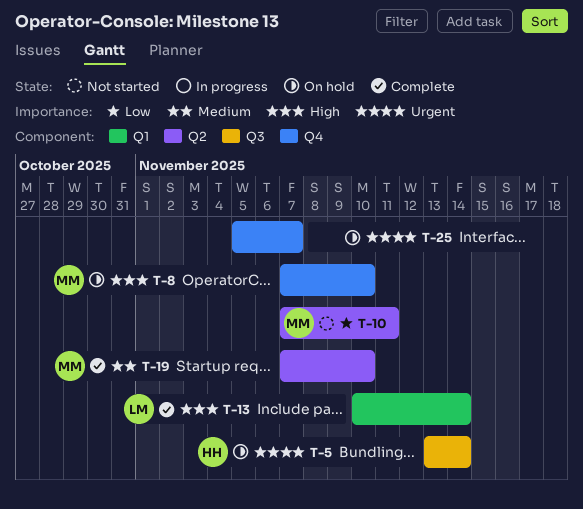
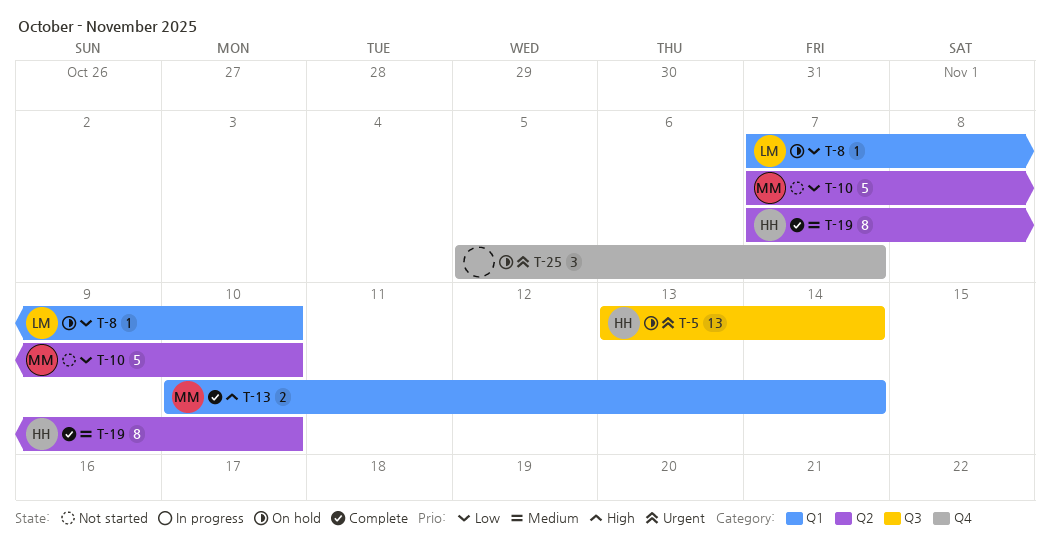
T-8, owner: MM -> LM
T-8, priority: High -> Low
T-8, label: Q4 -> Q1
T-10, due: Nov 11 -> Nov 10
T-13, owner: LM -> MM
T-19, owner: MM -> HH

